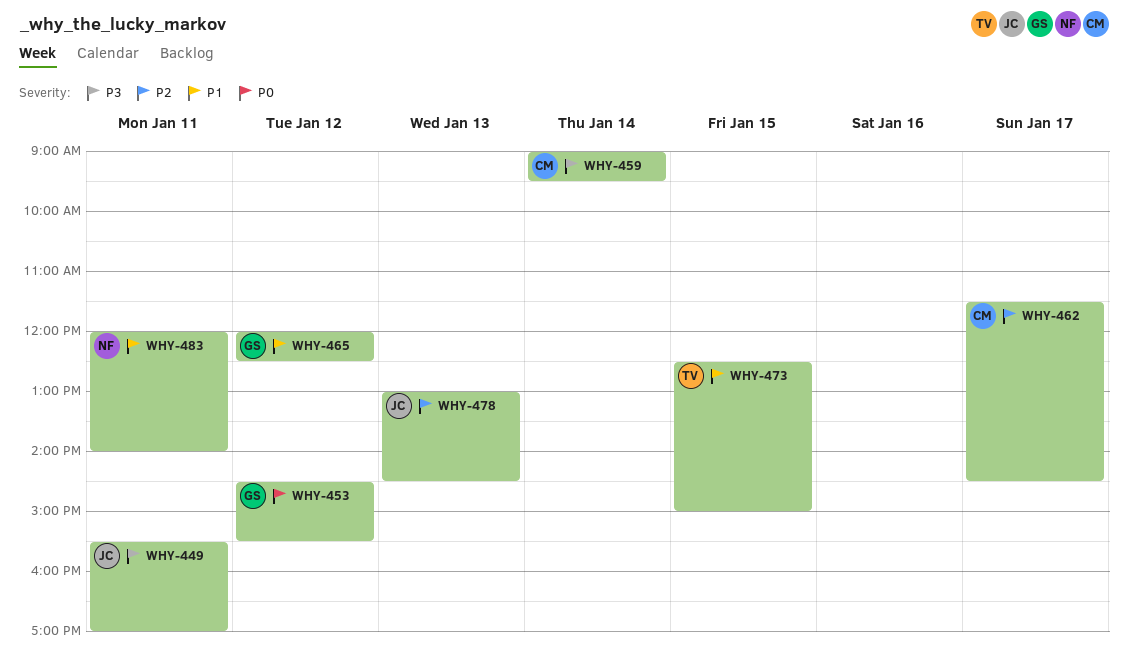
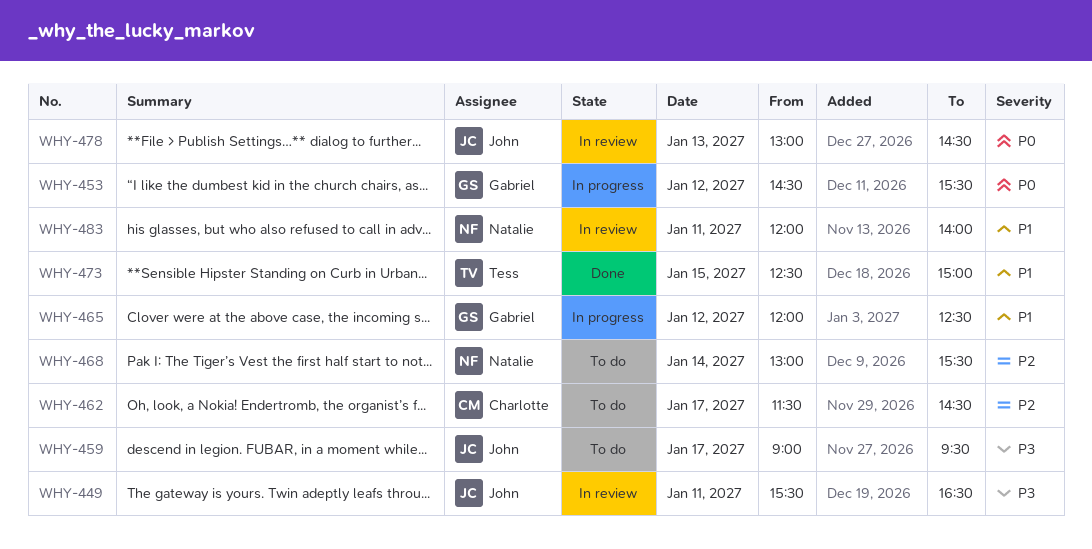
WHY-449, ends: 17:00 -> 16:30
WHY-459, owner: Charlotte -> John
WHY-459, day: Jan 14 -> Jan 17
WHY-468: none -> present
WHY-478, priority: P2 -> P0

